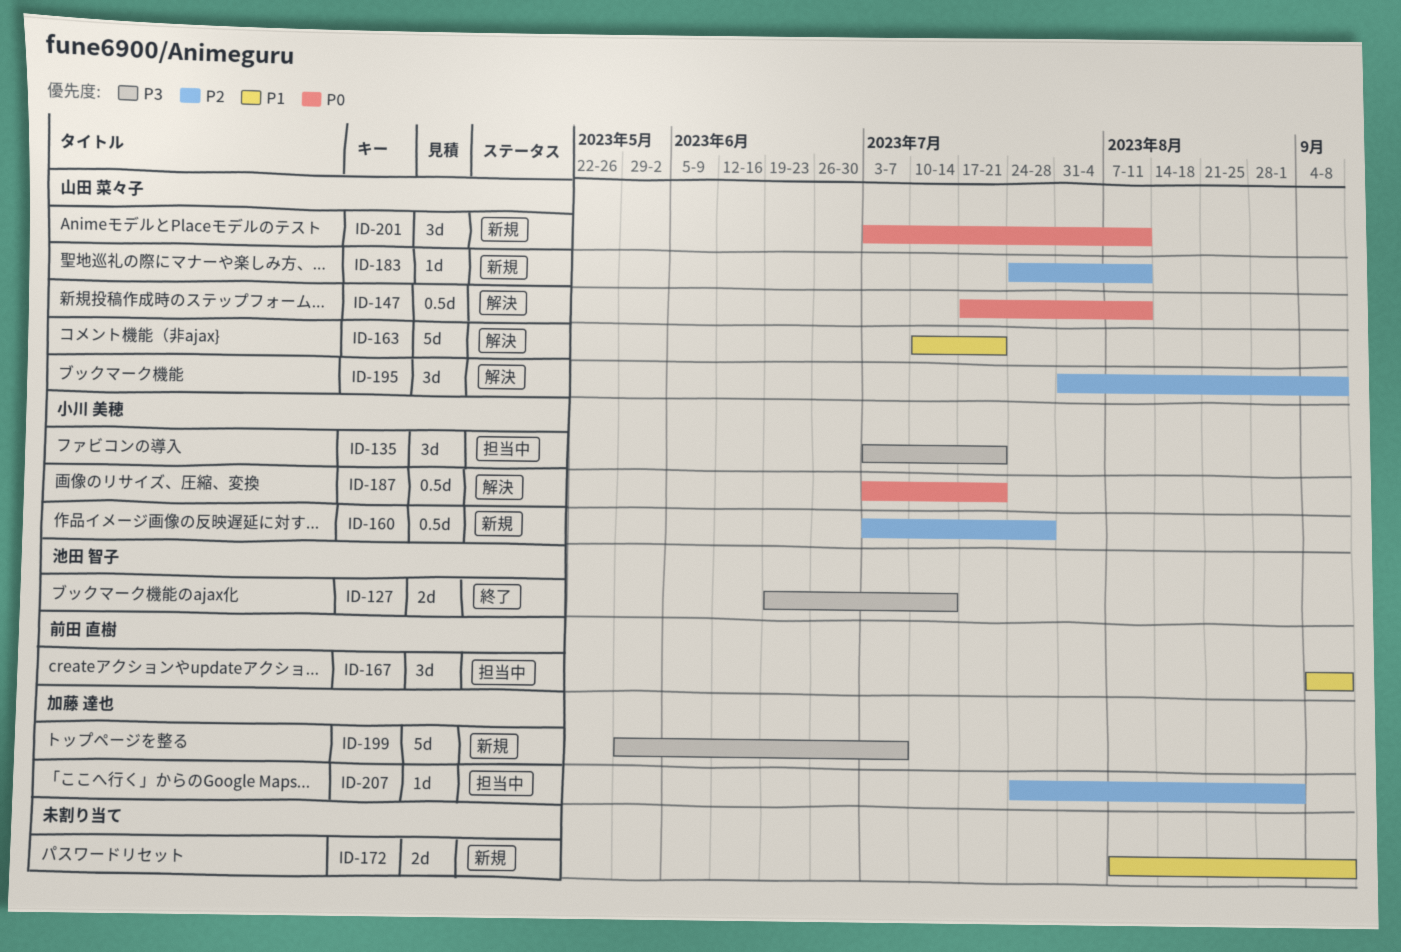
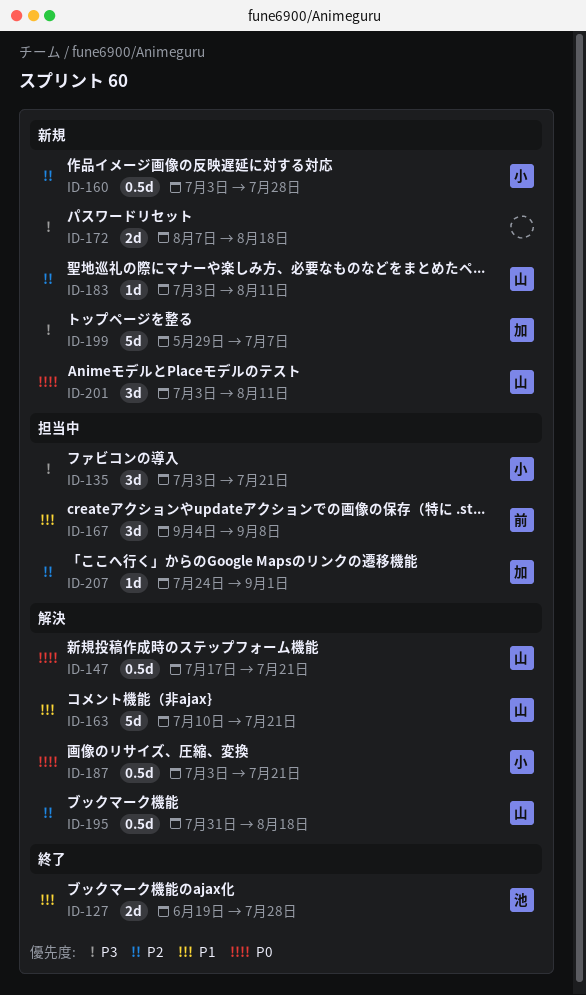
ID-127, priority: P3 -> P1
ID-127, due: Jul 14 -> Jul 28
ID-147, due: Aug 11 -> Jul 21
ID-172, priority: P1 -> P3
ID-172, due: Sep 8 -> Aug 18
ID-183, start: Jul 24 -> Jul 3
ID-195, estimate: 3d -> 0.5d
ID-195, due: Sep 8 -> Aug 18

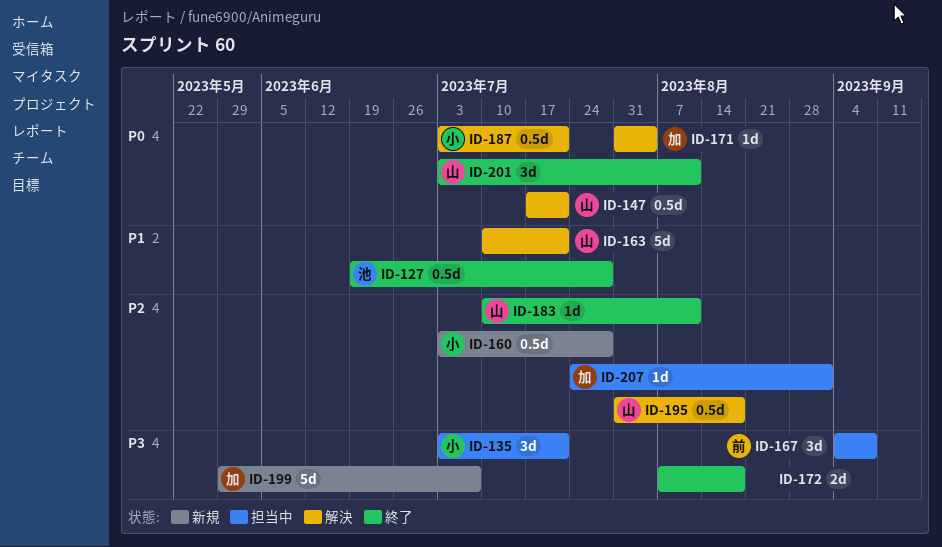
ID-127, estimate: 2d -> 0.5d
ID-167, priority: P1 -> P3
ID-171: none -> present
ID-172, status: 新規 -> 終了
ID-183, status: 新規 -> 終了
ID-183, start: Jul 3 -> Jul 10
ID-201, status: 新規 -> 終了

